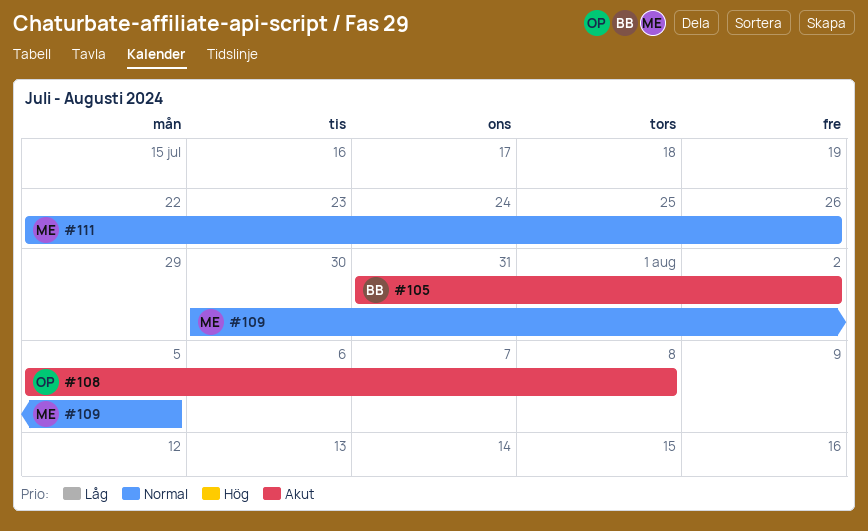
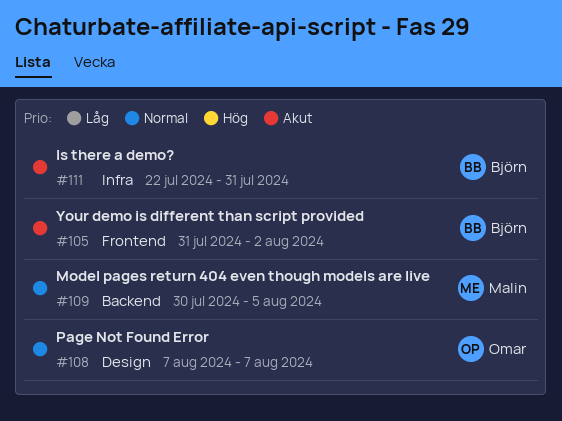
#108, priority: Akut -> Normal
#108, start: Aug 5 -> Aug 7
#108, due: Aug 8 -> Aug 7
#111, owner: Malin -> Björn
#111, priority: Normal -> Akut
#111, due: Jul 26 -> Jul 31

